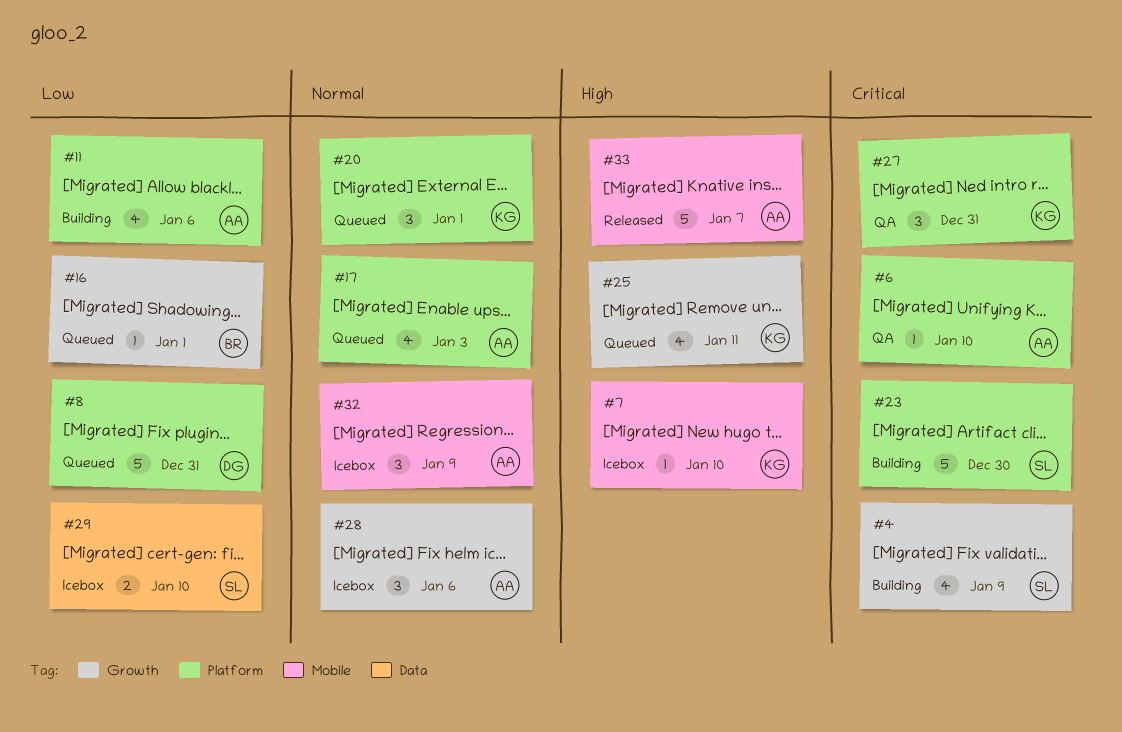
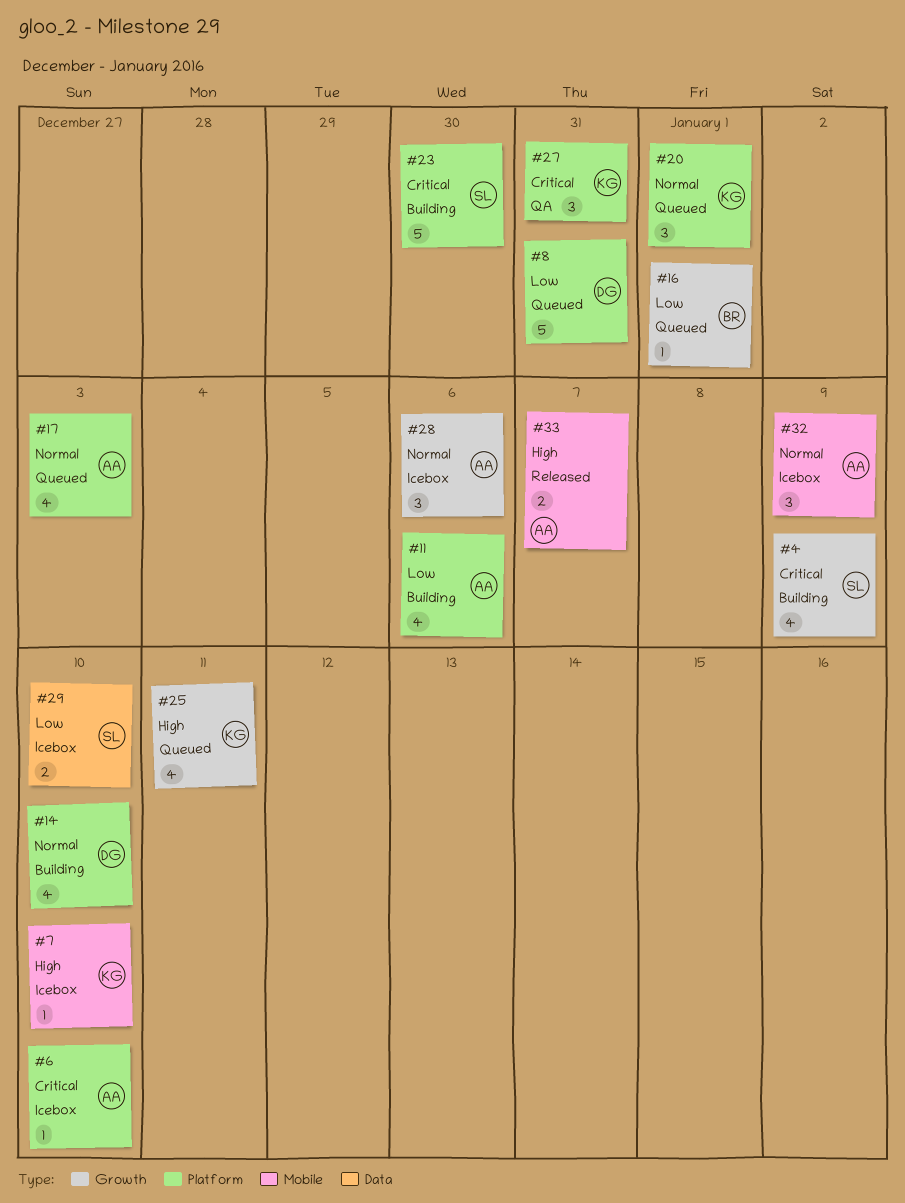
#6, status: QA -> Icebox
#14: none -> present
#33, estimate: 5 -> 2

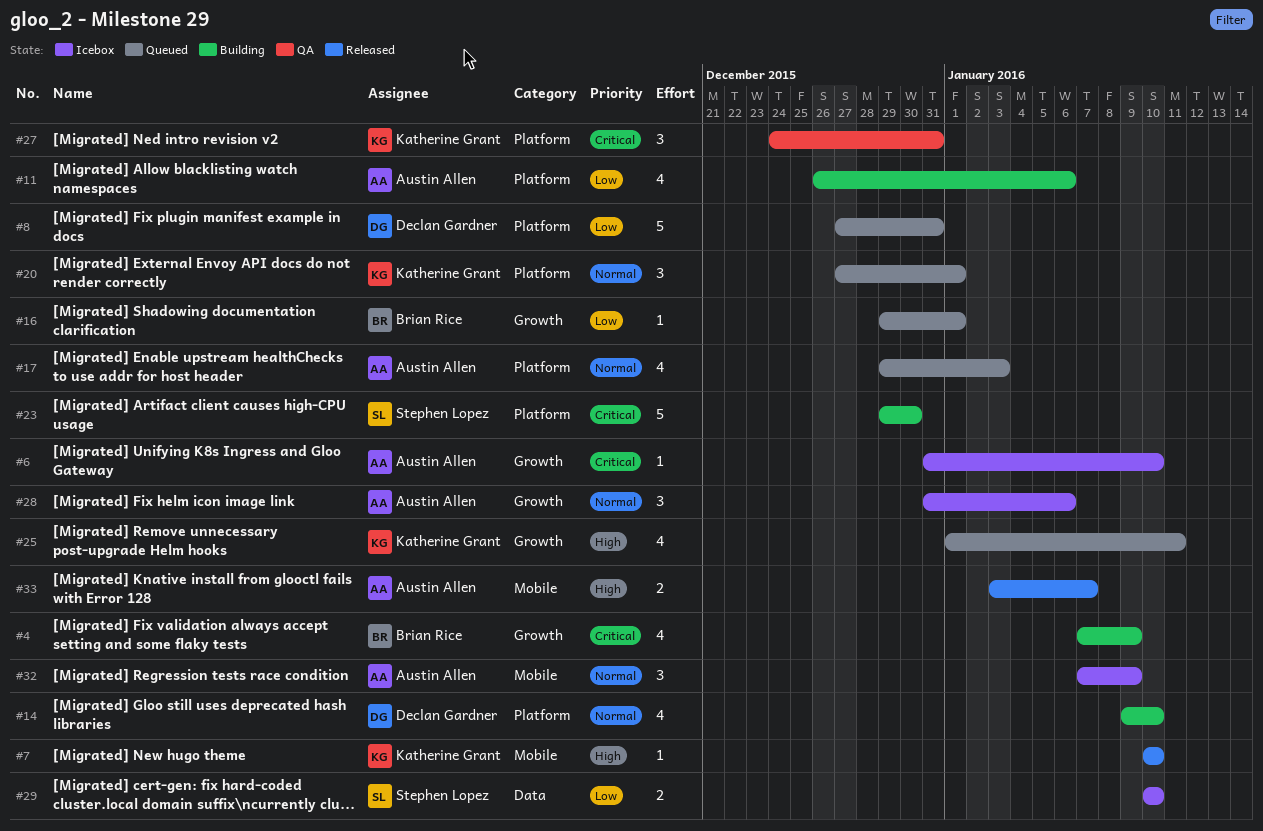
#4, owner: Stephen Lopez -> Brian Rice
#6, label: Platform -> Growth
#7, status: Icebox -> Released

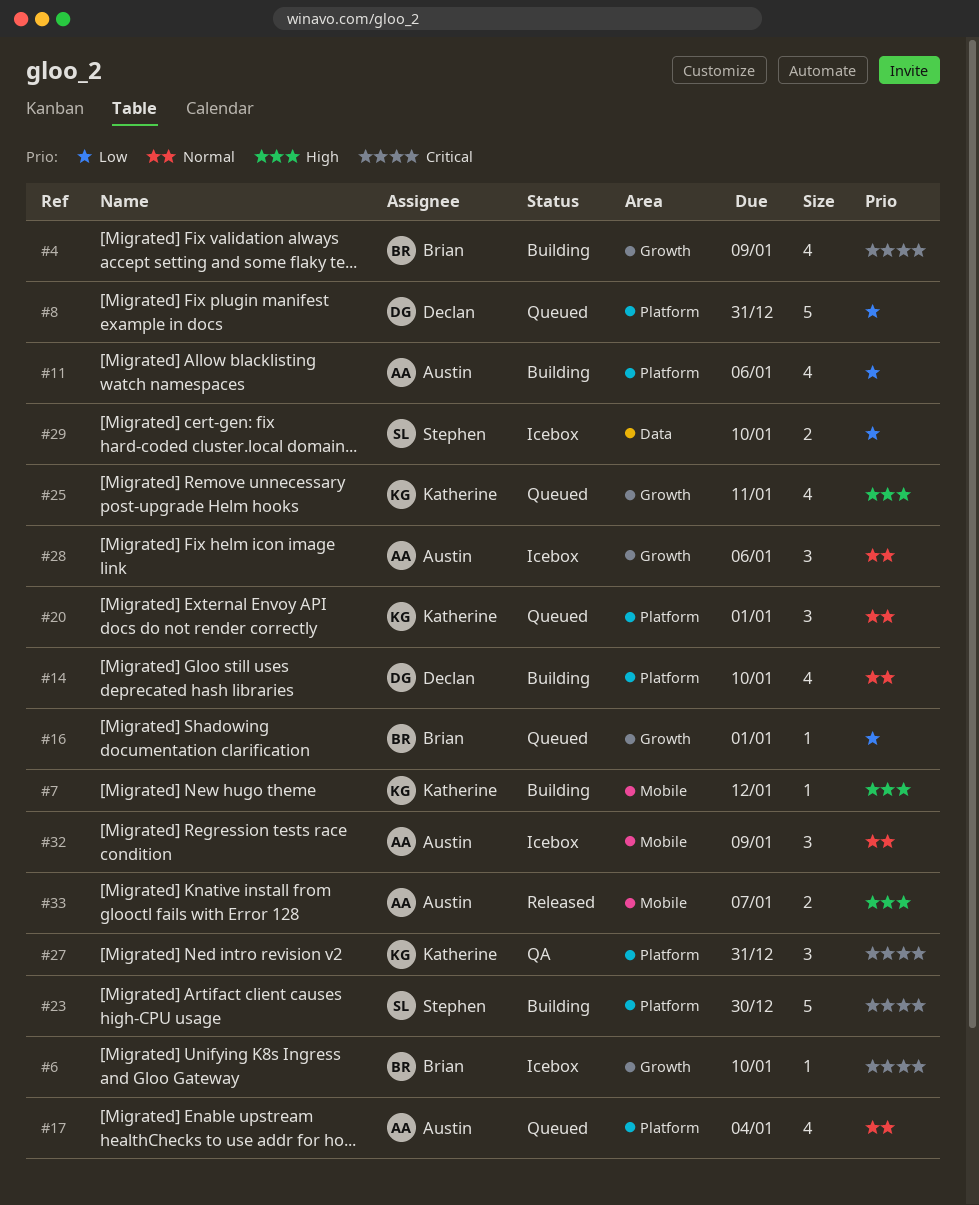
#6, owner: Austin Allen -> Brian Rice
#7, status: Released -> Building
#7, due: Jan 10 -> Jan 12
#17, due: Jan 3 -> Jan 4

